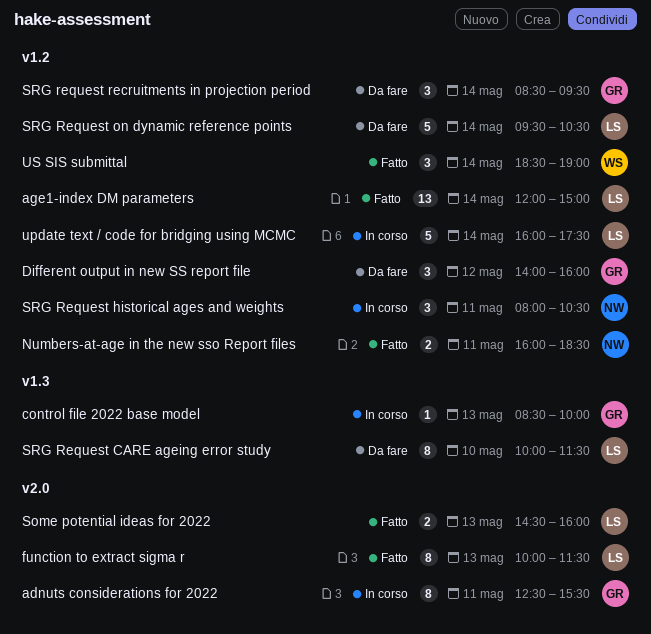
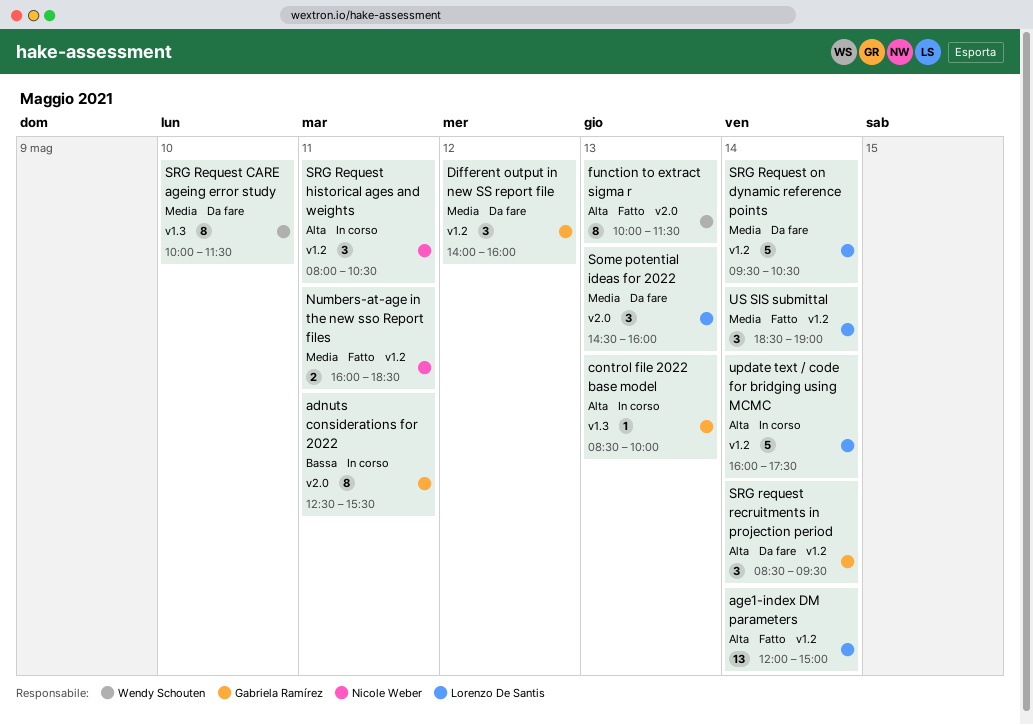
function to extract sigma r, owner: Lorenzo De Santis -> Wendy Schouten
Some potential ideas for 2022, status: Fatto -> Da fare
Some potential ideas for 2022, estimate: 2 -> 3
SRG Request CARE ageing error study, owner: Lorenzo De Santis -> Wendy Schouten
US SIS submittal, owner: Wendy Schouten -> Lorenzo De Santis

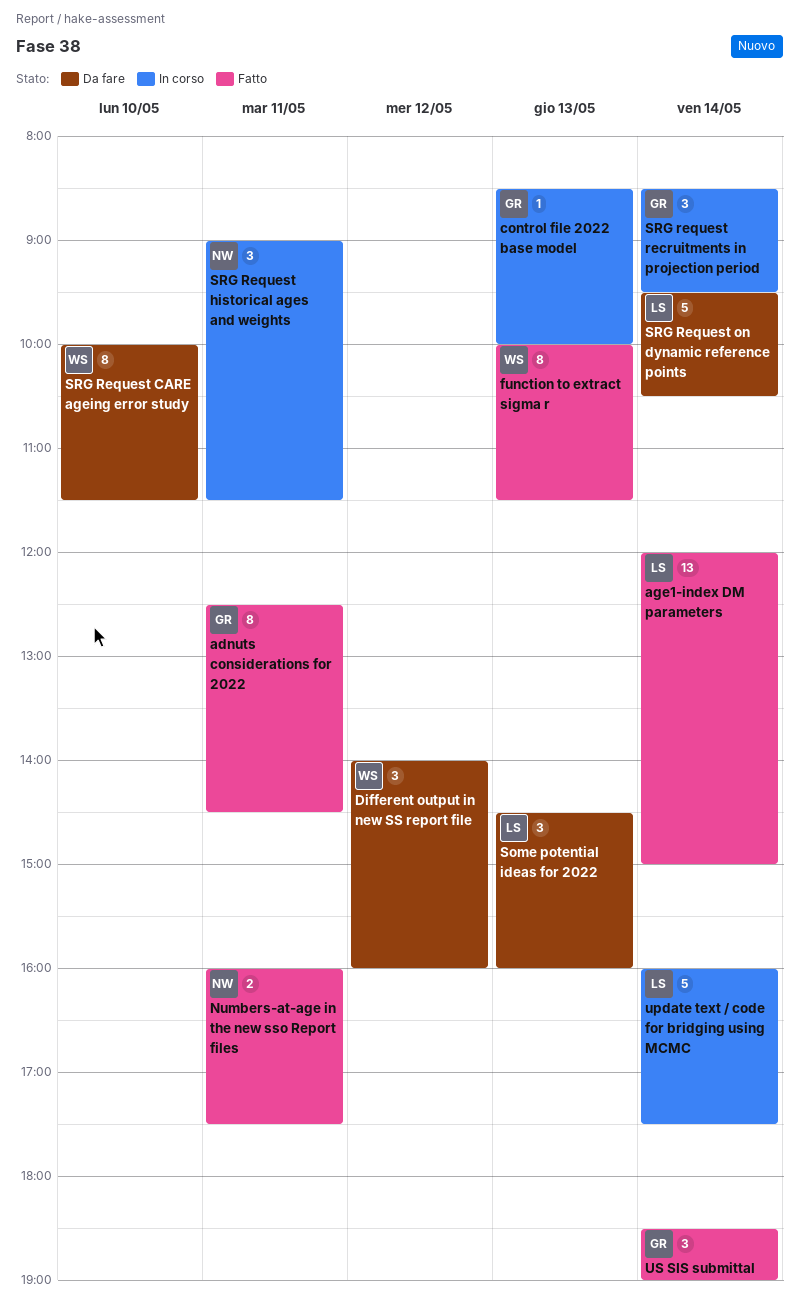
adnuts considerations for 2022, status: In corso -> Fatto
adnuts considerations for 2022, ends: 15:30 -> 14:30
Different output in new SS report file, owner: Gabriela Ramírez -> Wendy Schouten
Numbers-at-age in the new sso Report files, ends: 18:30 -> 17:30
SRG Request historical ages and weights, begins: 08:00 -> 09:00
SRG Request historical ages and weights, ends: 10:30 -> 11:30
SRG request recruitments in projection period, status: Da fare -> In corso
US SIS submittal, owner: Lorenzo De Santis -> Gabriela Ramírez

